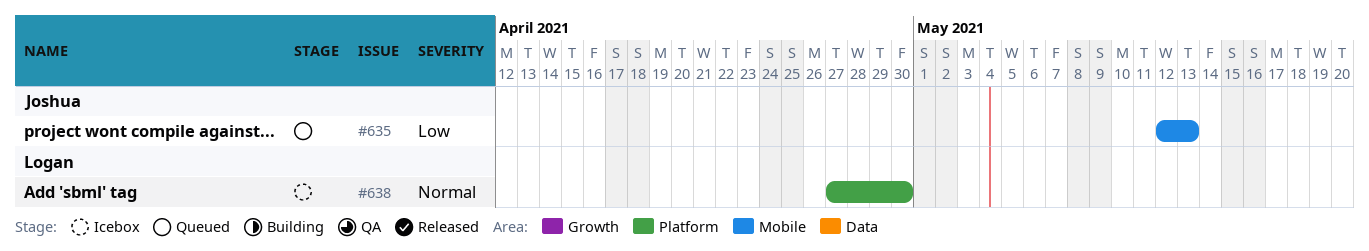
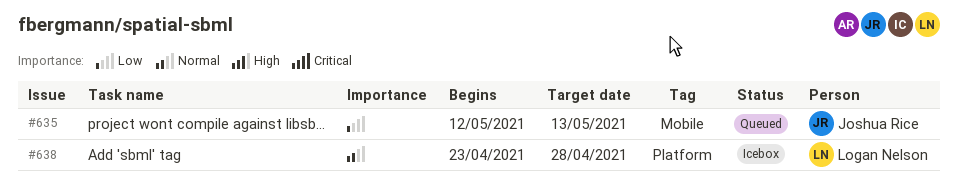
#638, start: Apr 27 -> Apr 23
#638, due: Apr 30 -> Apr 28

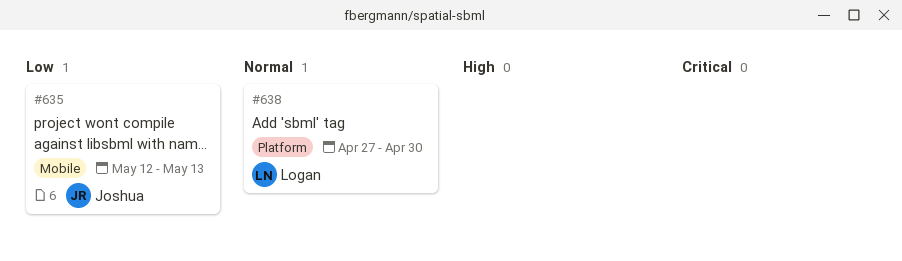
#638, start: Apr 23 -> Apr 27
#638, due: Apr 28 -> Apr 30

